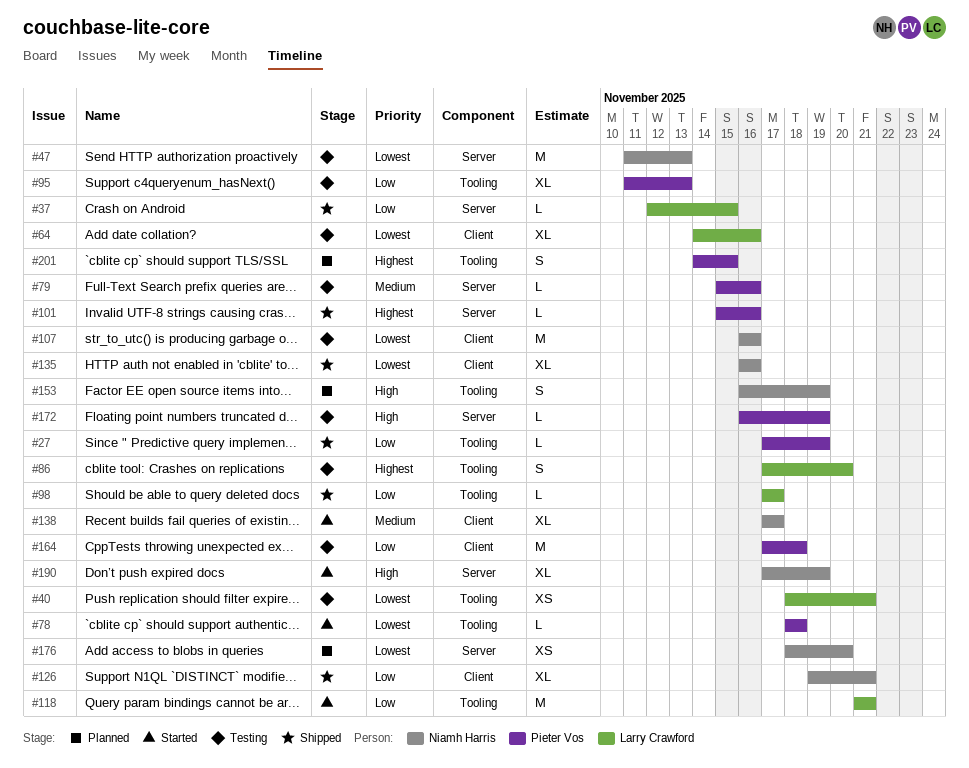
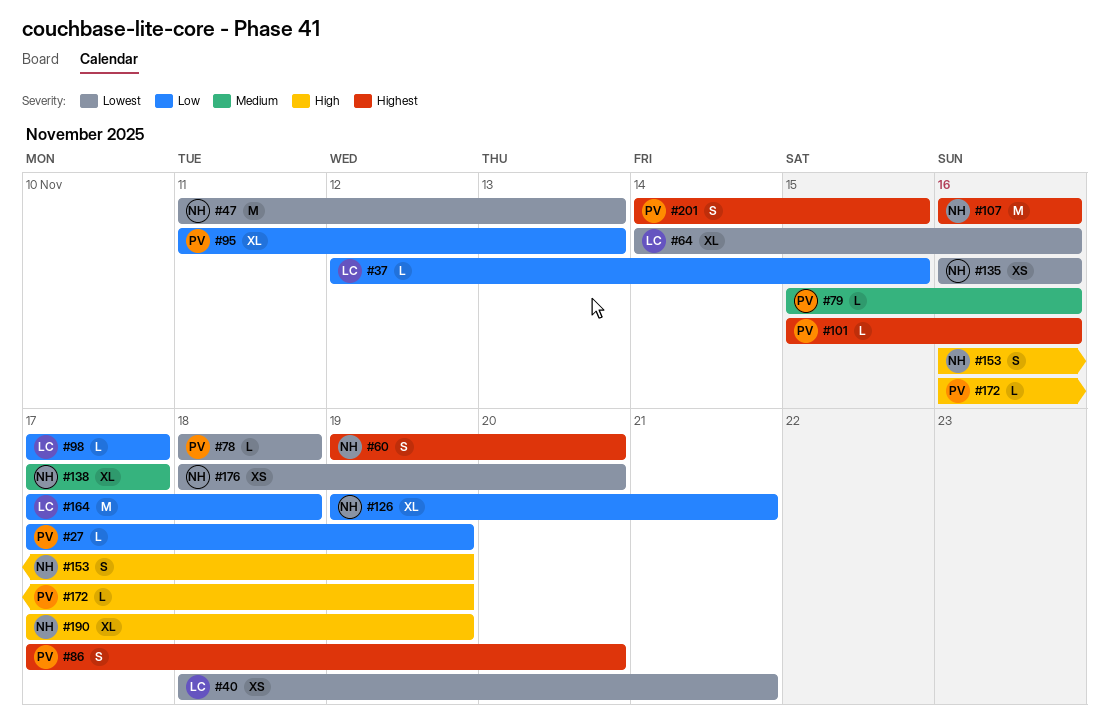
#60: none -> present
#86, owner: Larry Crawford -> Pieter Vos
#107, priority: Lowest -> Highest
#118: present -> none
#135, estimate: XL -> XS
#164, owner: Pieter Vos -> Larry Crawford

